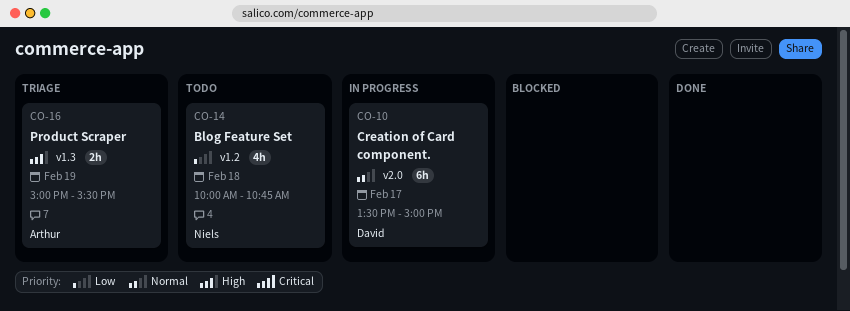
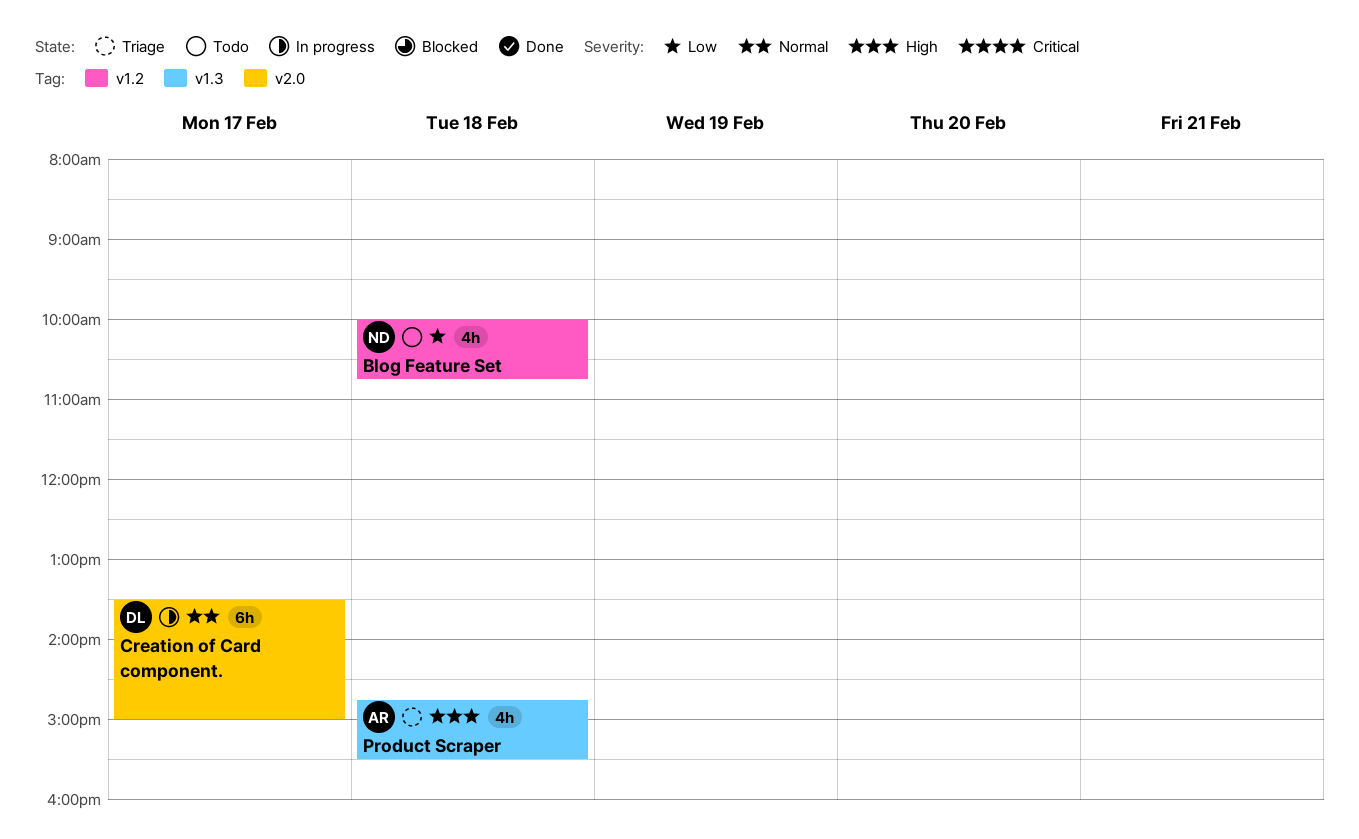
Product Scraper, estimate: 2h -> 4h
Product Scraper, day: Feb 19 -> Feb 18
Product Scraper, begins: 15:00 -> 14:45

